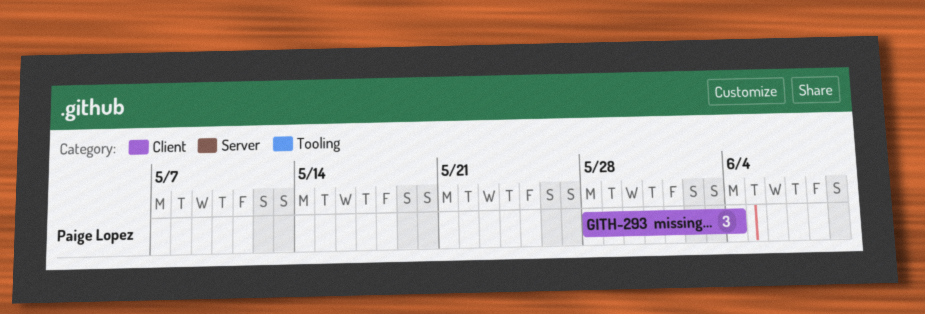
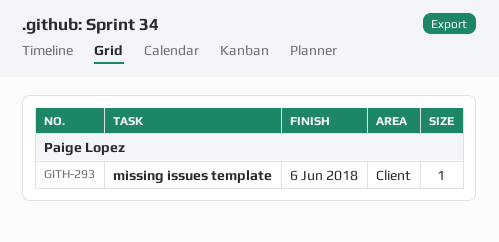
GITH-293, estimate: 3 -> 1
GITH-293, due: Jun 4 -> Jun 6

